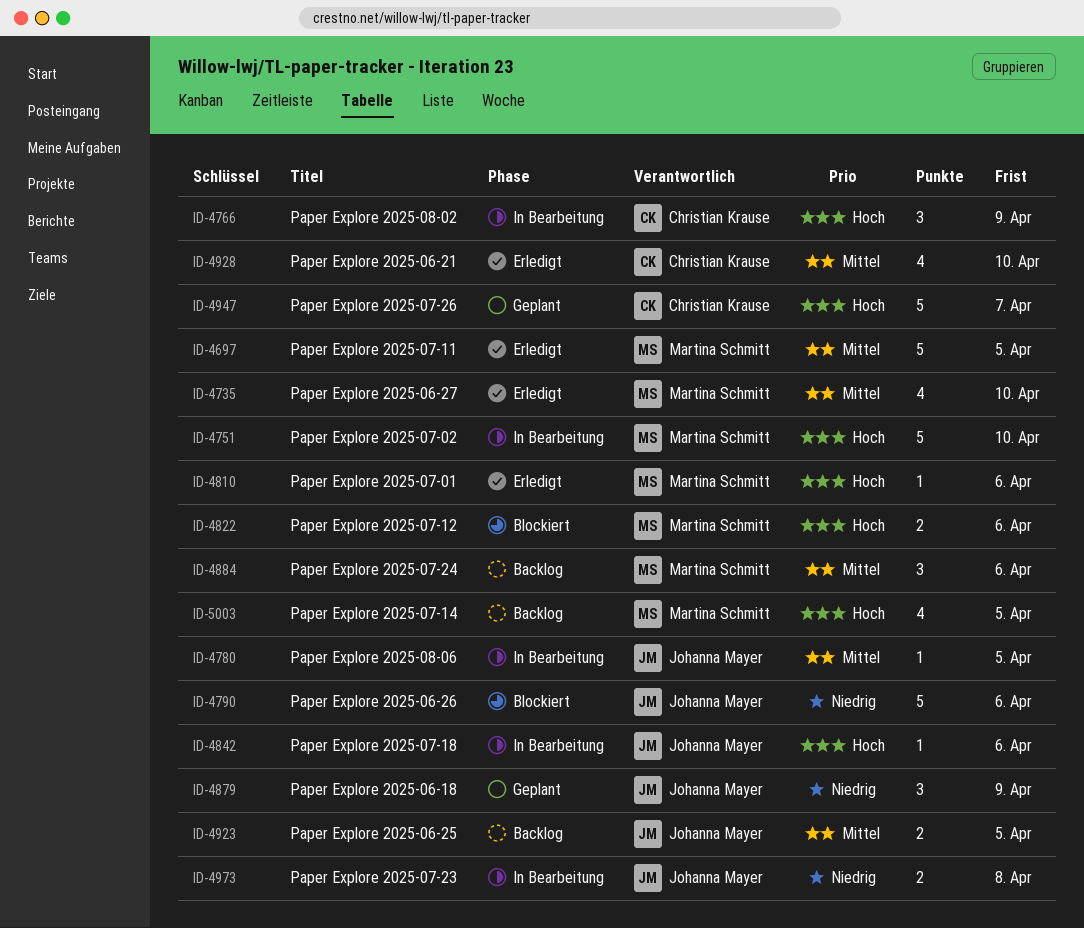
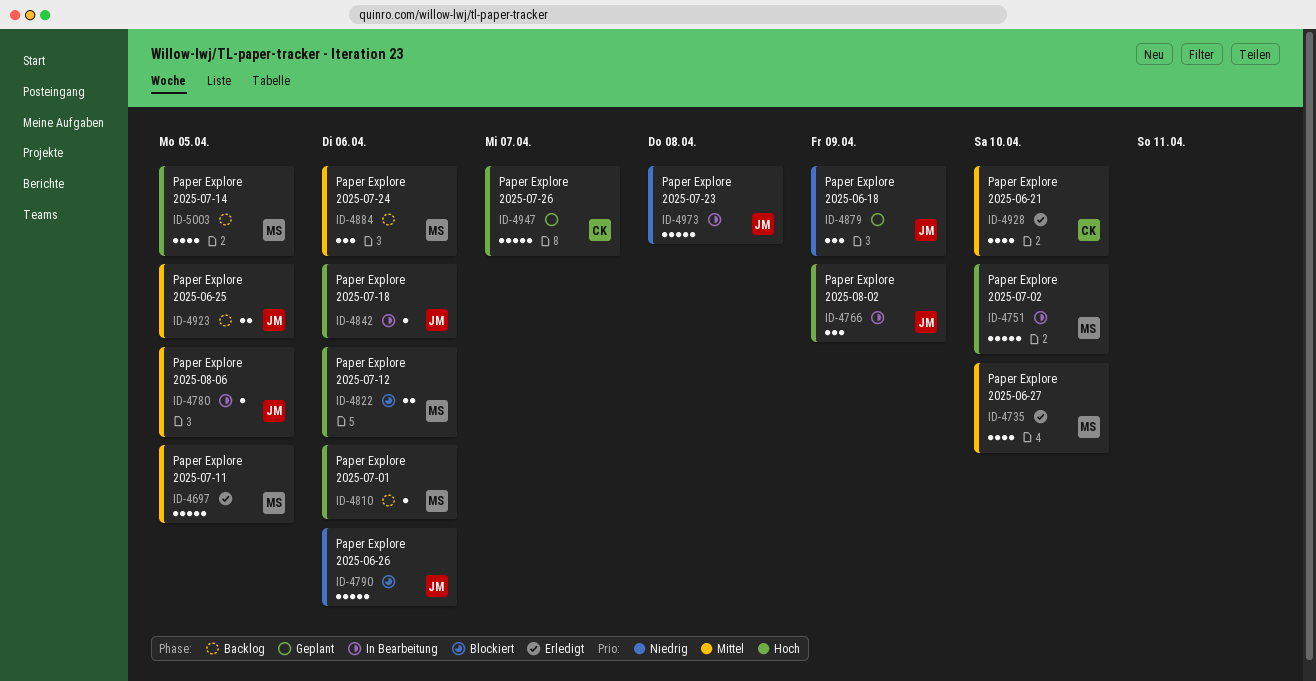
ID-4766, owner: Christian Krause -> Johanna Mayer
ID-4810, status: Erledigt -> Backlog
ID-4973, estimate: 2 -> 5

